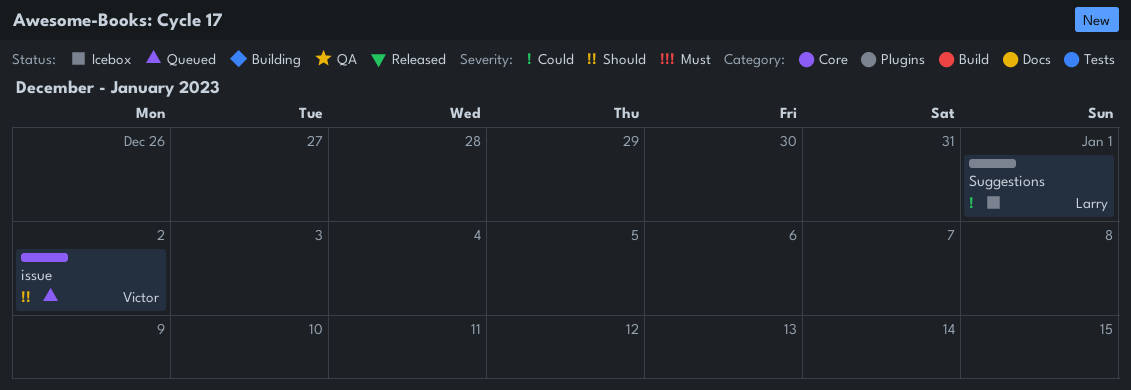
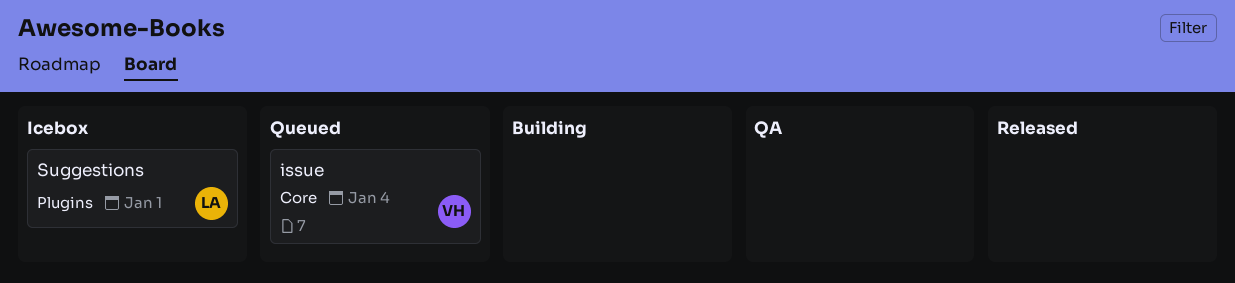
issue, due: Jan 2 -> Jan 4

